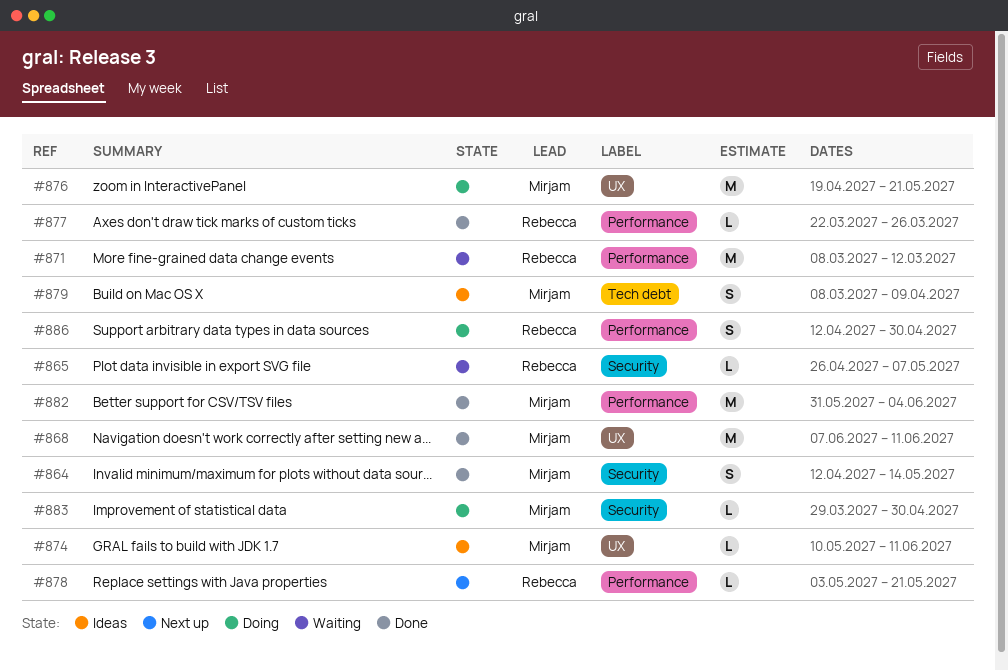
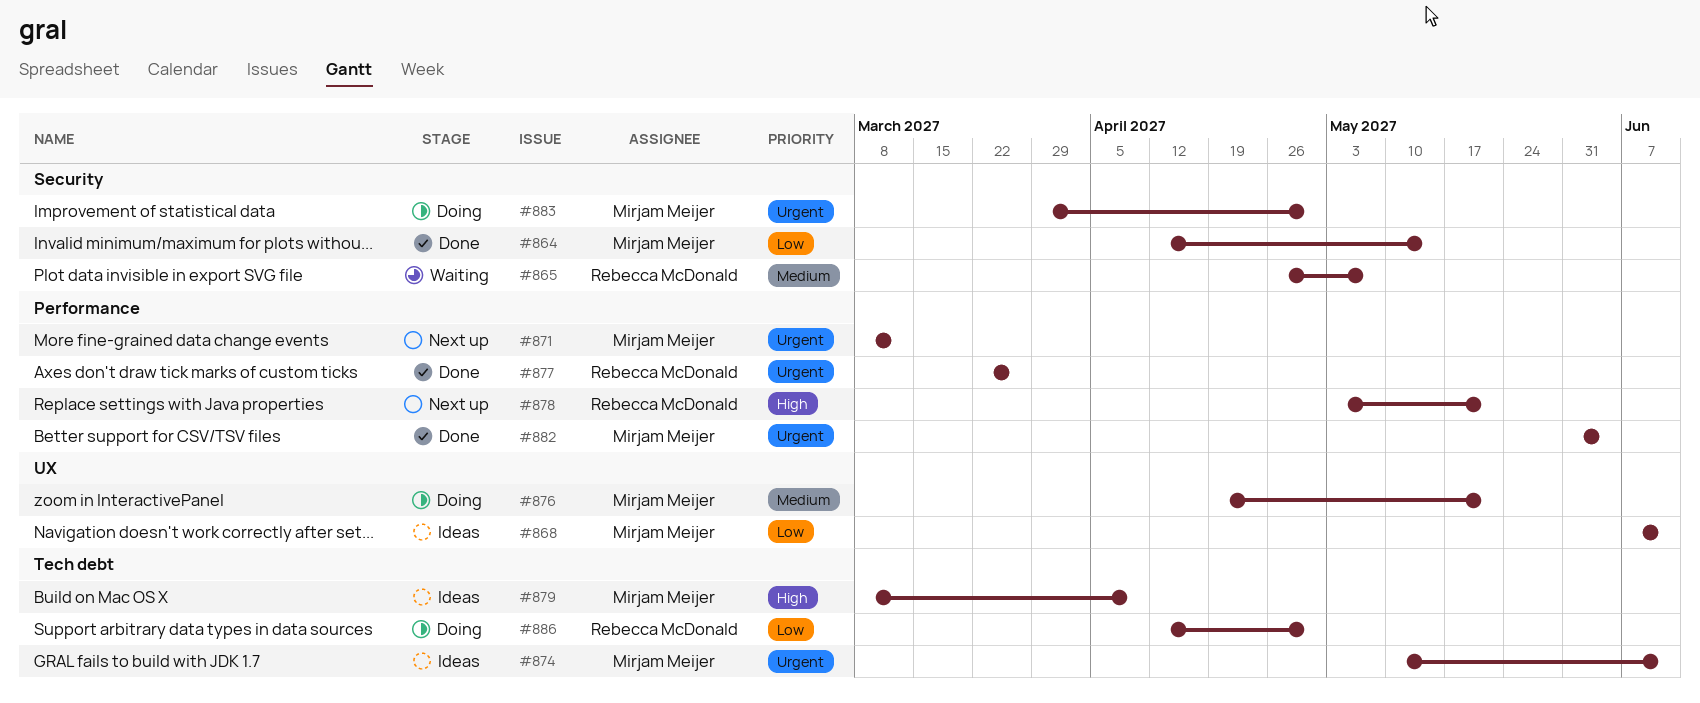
#868, status: Done -> Ideas
#871, status: Waiting -> Next up
#871, owner: Rebecca McDonald -> Mirjam Meijer
#874, label: UX -> Tech debt
#886, label: Performance -> Tech debt

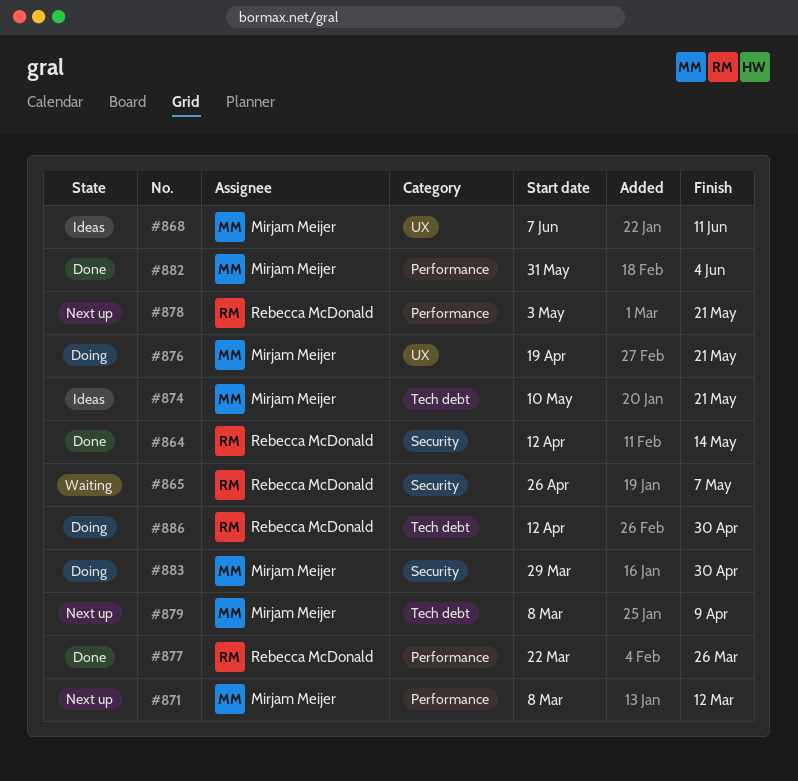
#864, owner: Mirjam Meijer -> Rebecca McDonald
#874, due: Jun 11 -> May 21
#879, status: Ideas -> Next up

